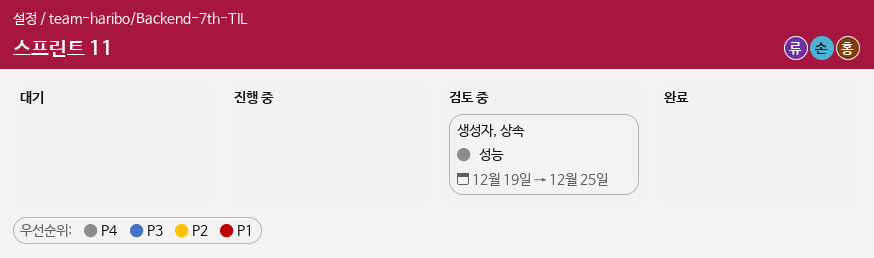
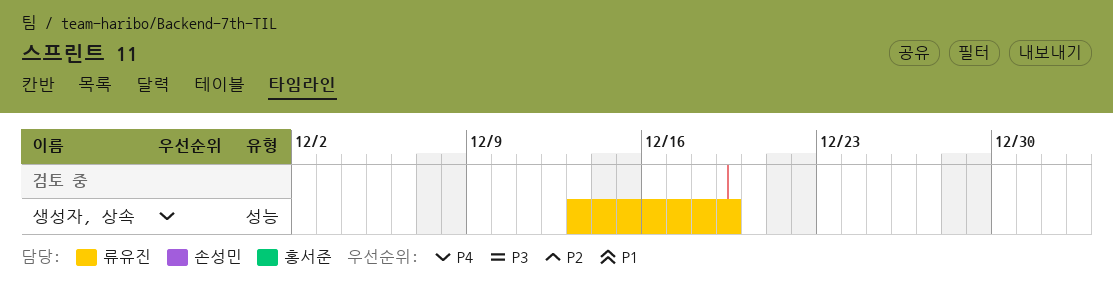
생성자, 상속, start: Dec 19 -> Dec 13
생성자, 상속, due: Dec 25 -> Dec 19

